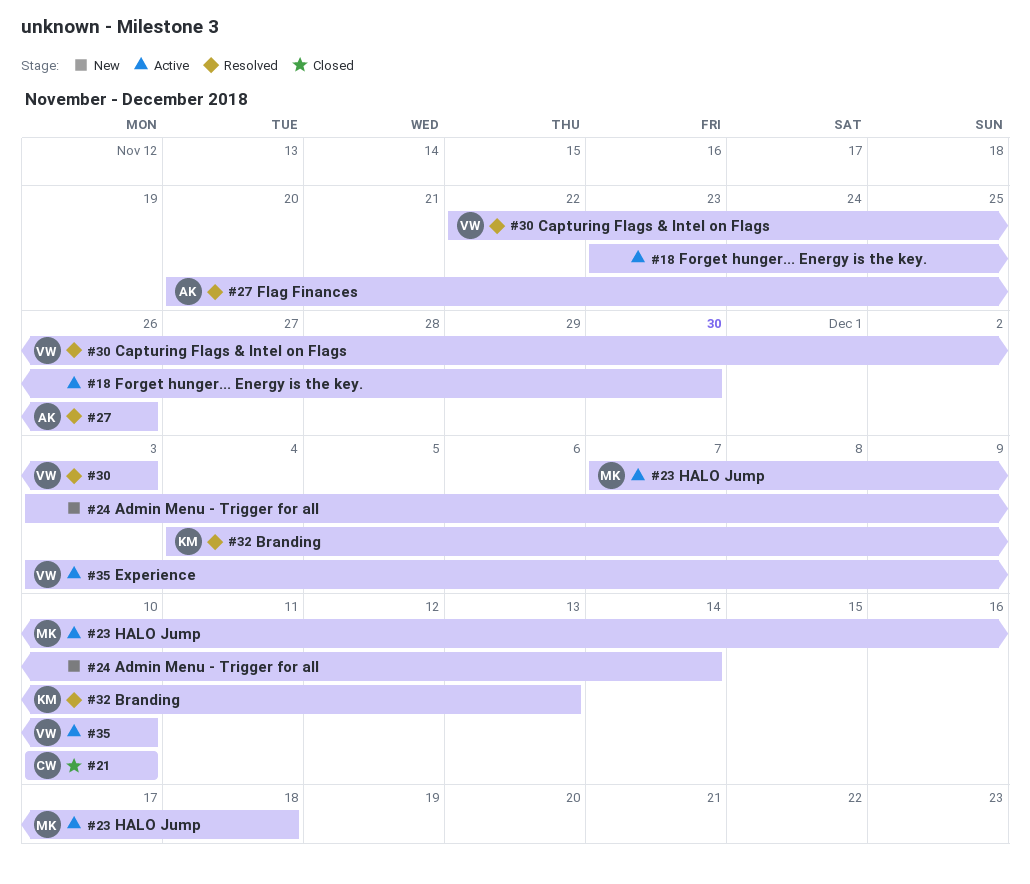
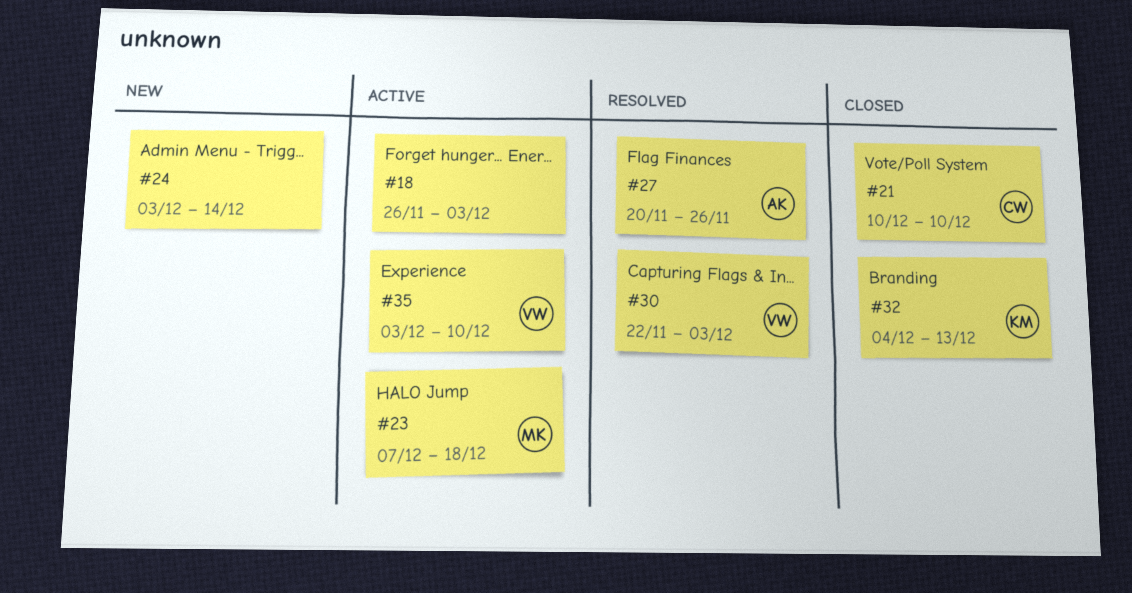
#18, start: Nov 23 -> Nov 26
#18, due: Nov 30 -> Dec 3
#32, status: Resolved -> Closed

